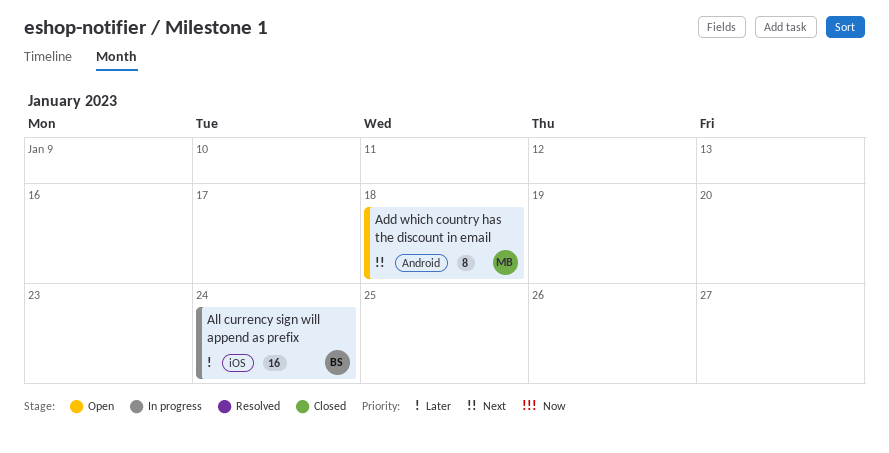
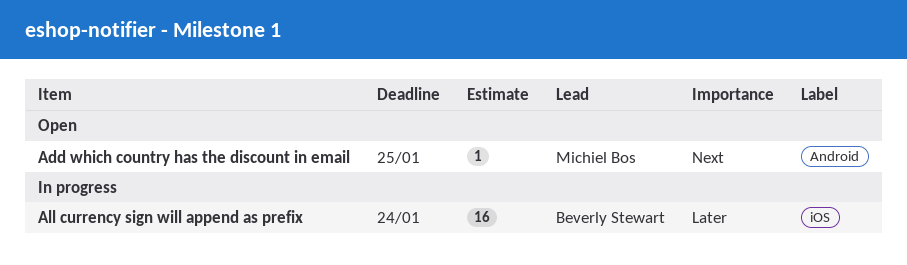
Add which country has the discount in email, estimate: 8 -> 1
Add which country has the discount in email, due: Jan 18 -> Jan 25

